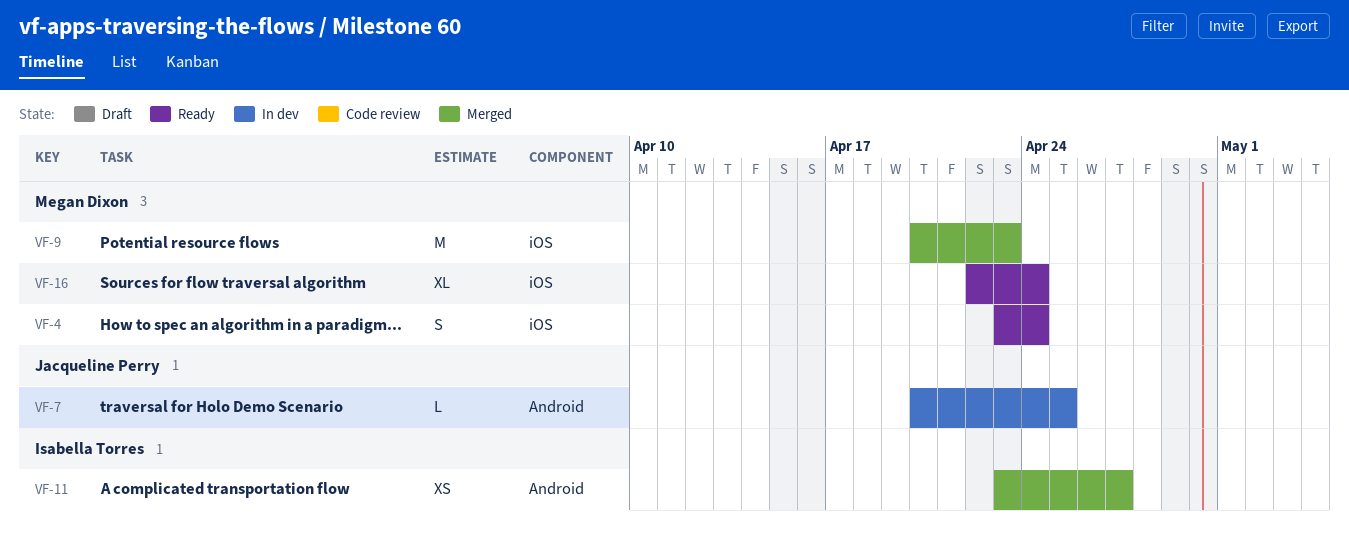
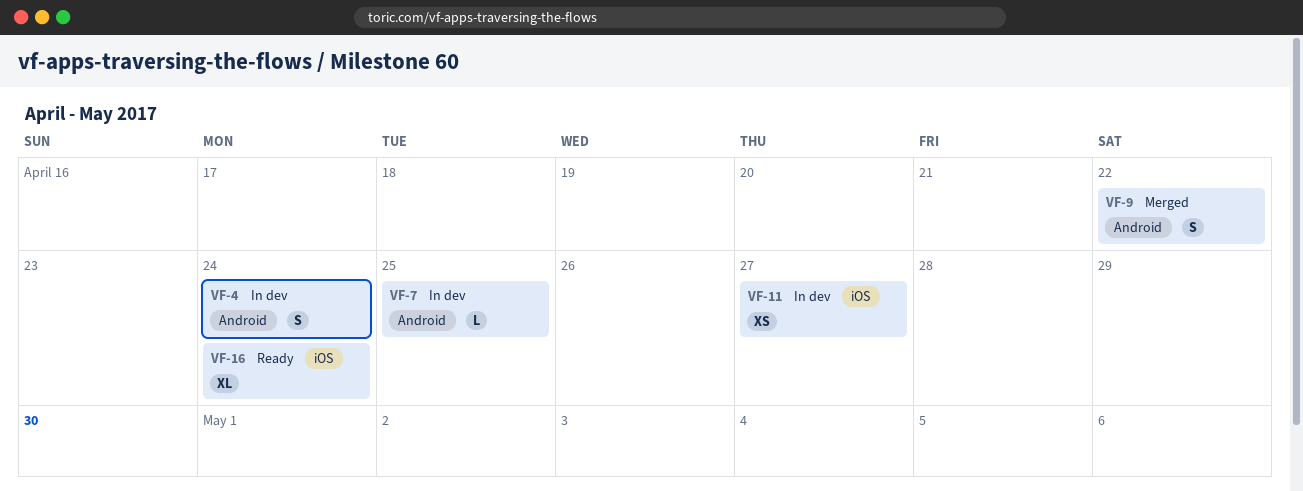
VF-4, status: Ready -> In dev
VF-4, label: iOS -> Android
VF-9, label: iOS -> Android
VF-9, estimate: M -> S
VF-9, due: Apr 23 -> Apr 22
VF-11, status: Merged -> In dev
VF-11, label: Android -> iOS

